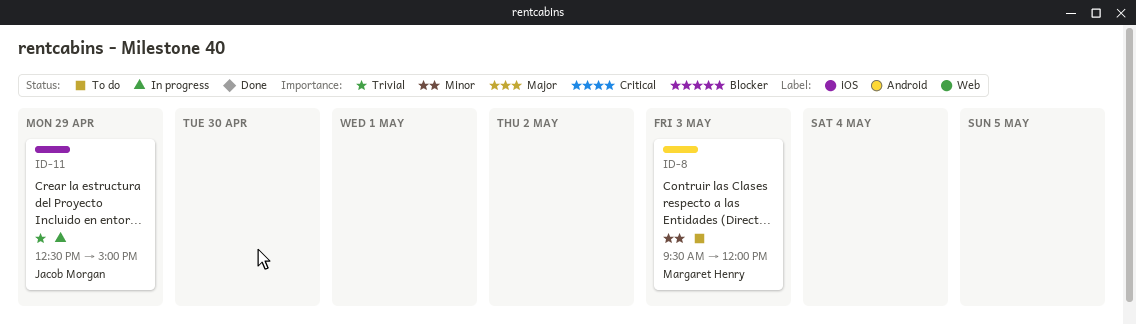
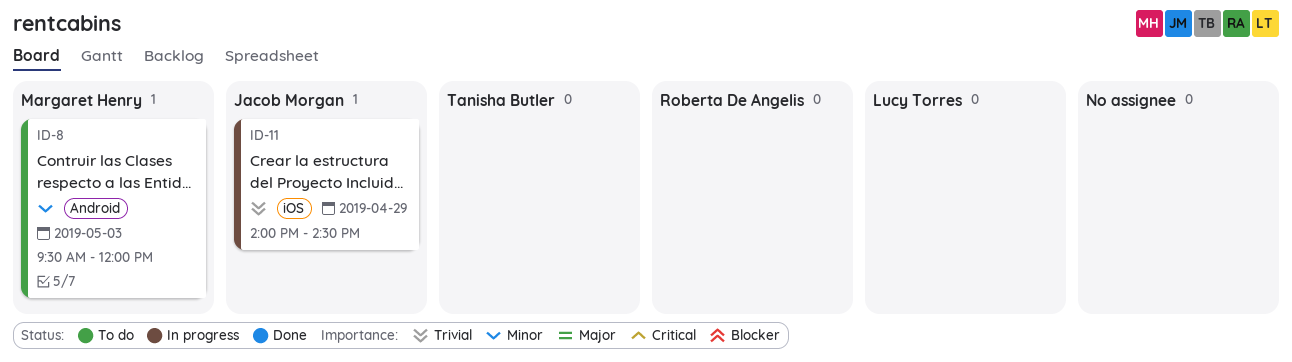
ID-11, begins: 12:30 -> 14:00
ID-11, ends: 15:00 -> 14:30

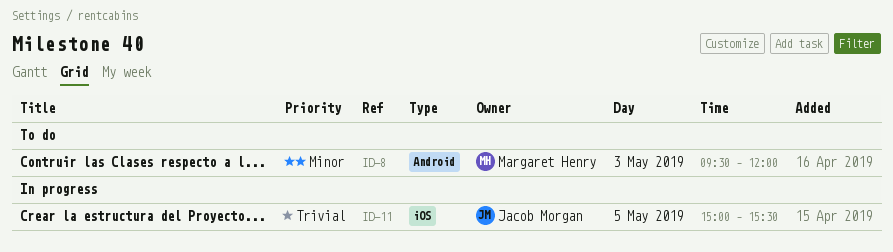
ID-11, day: Apr 29 -> May 5
ID-11, begins: 14:00 -> 15:00
ID-11, ends: 14:30 -> 15:30

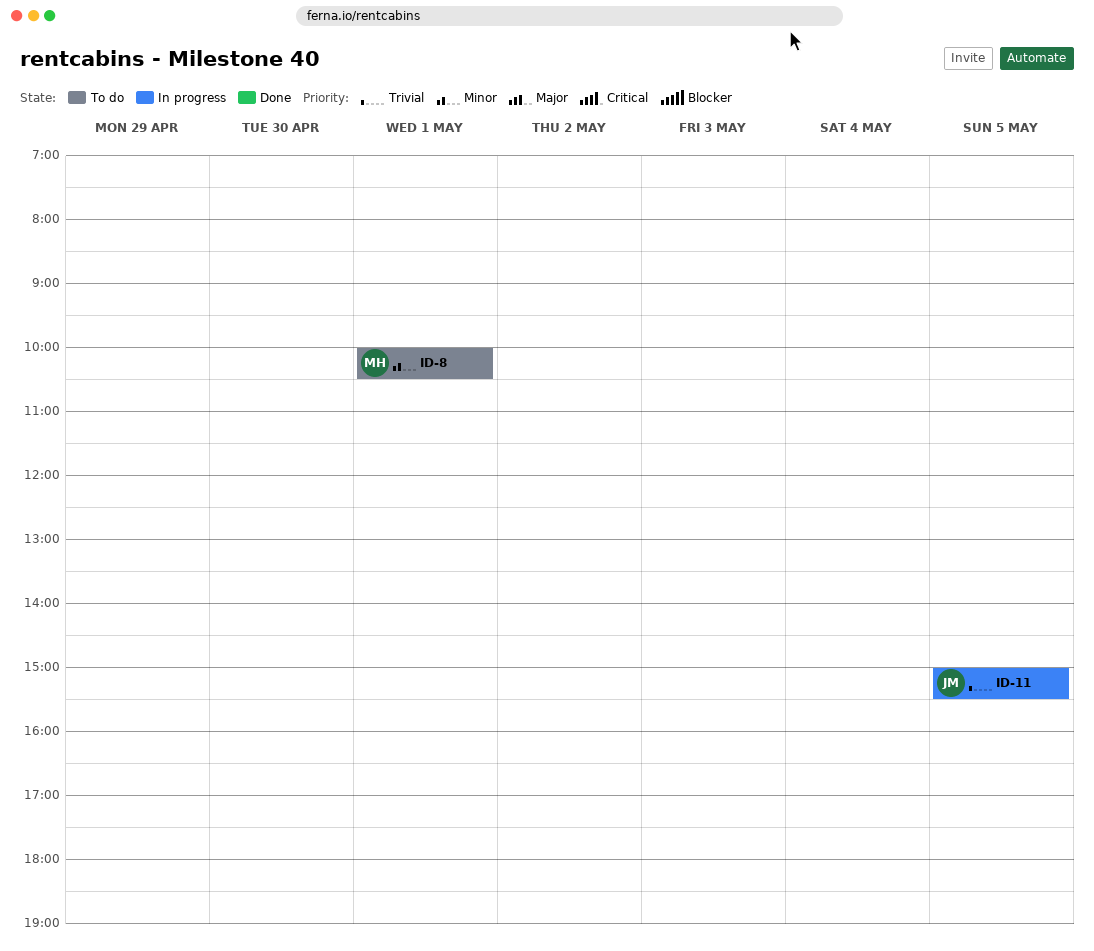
ID-8, day: May 3 -> May 1
ID-8, begins: 09:30 -> 10:00
ID-8, ends: 12:00 -> 10:30

